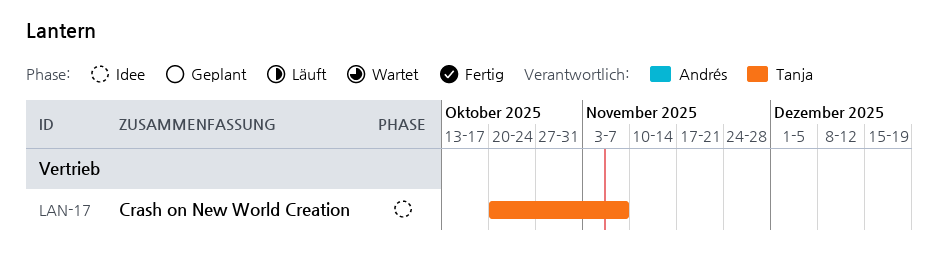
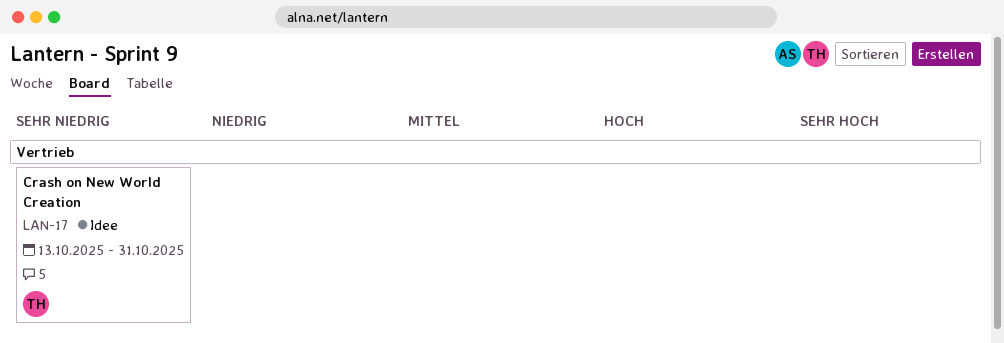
LAN-17, start: Oct 20 -> Oct 13
LAN-17, due: Nov 7 -> Oct 31

